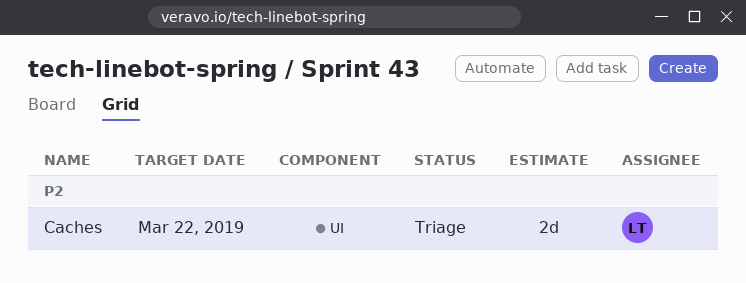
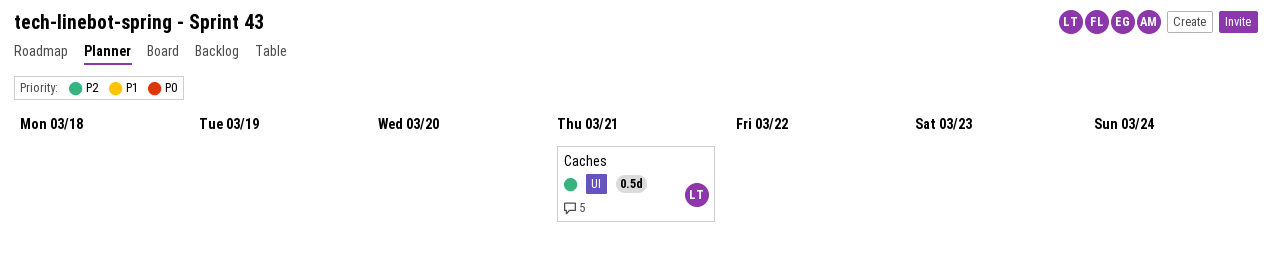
Caches, estimate: 2d -> 0.5d
Caches, due: Mar 22 -> Mar 21

